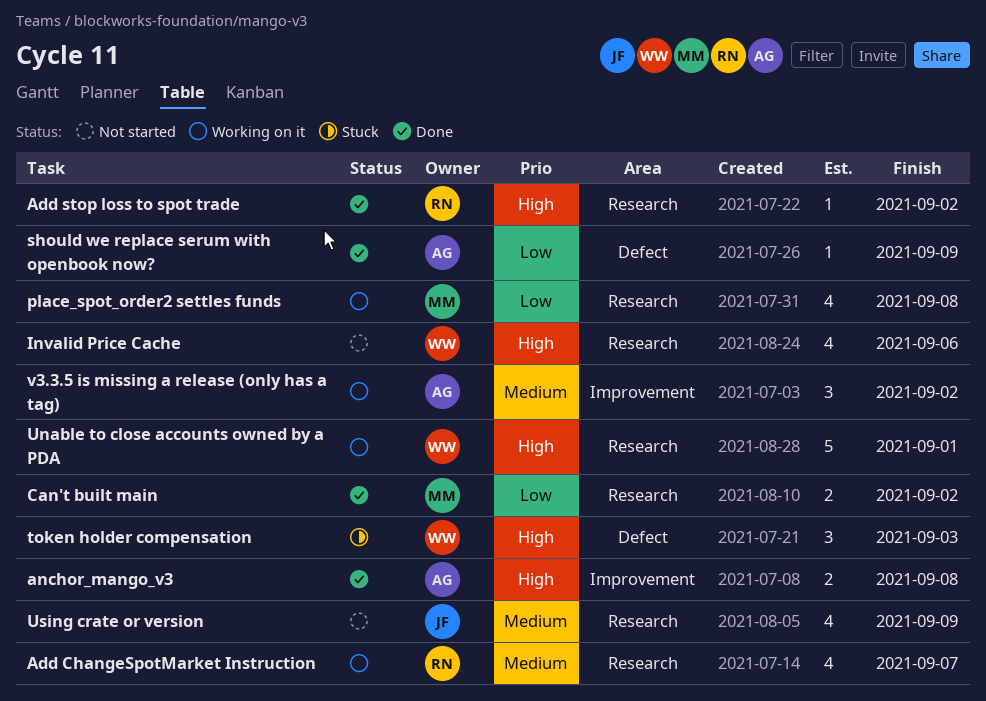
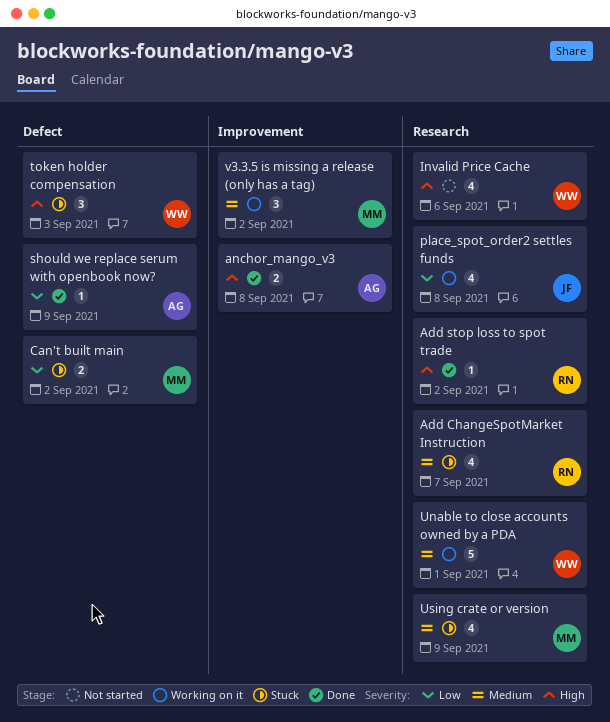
Add ChangeSpotMarket Instruction, status: Working on it -> Stuck
Can't built main, status: Done -> Stuck
Can't built main, label: Research -> Defect
place_spot_order2 settles funds, owner: MM -> JF
Unable to close accounts owned by a PDA, priority: High -> Medium
Using crate or version, status: Not started -> Stuck
Using crate or version, owner: JF -> MM
v3.3.5 is missing a release (only has a tag), owner: AG -> MM

